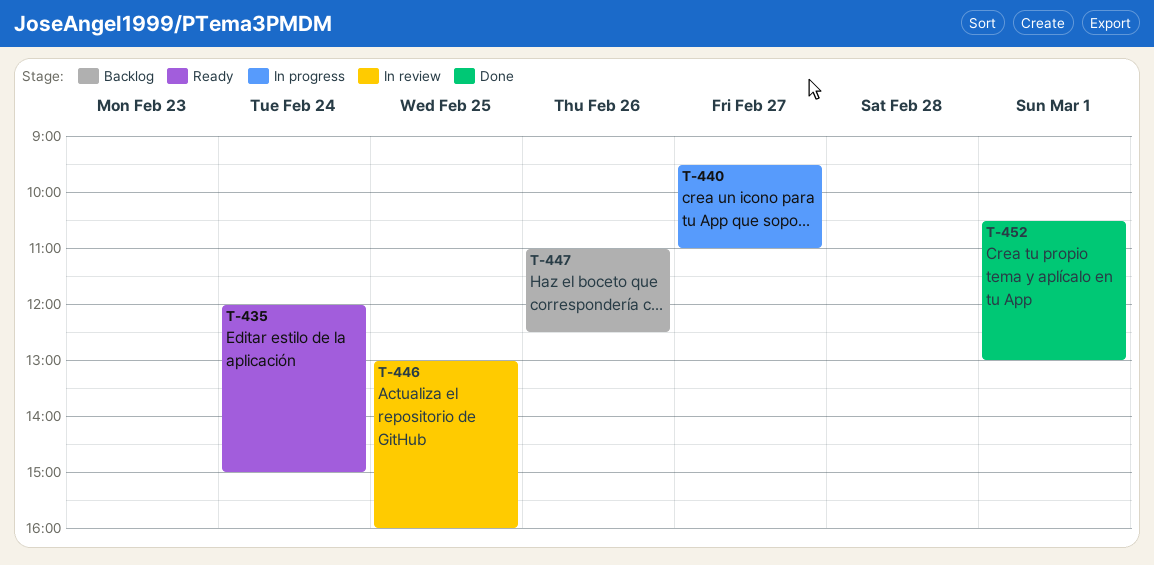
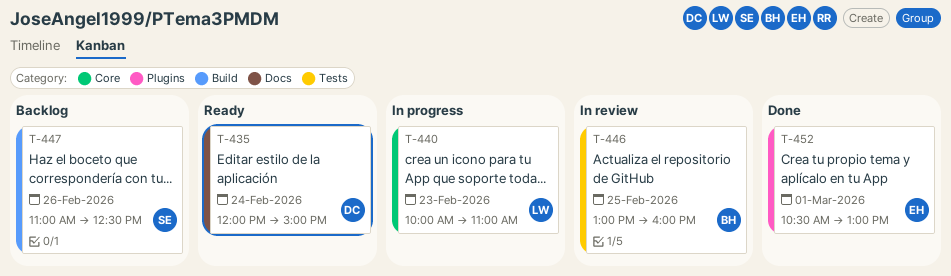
T-440, day: Feb 27 -> Feb 23
T-440, begins: 09:30 -> 10:00

